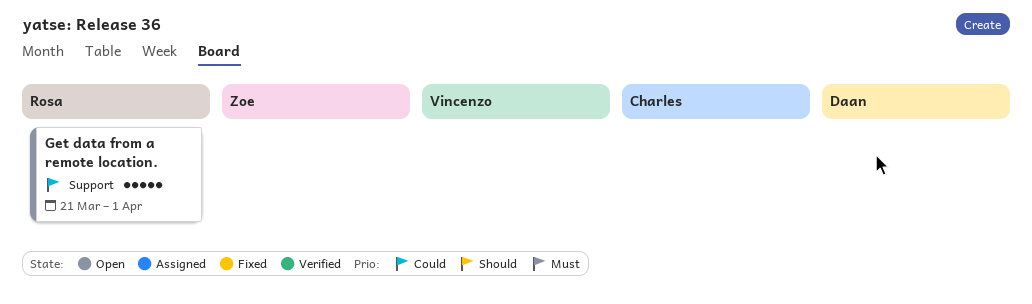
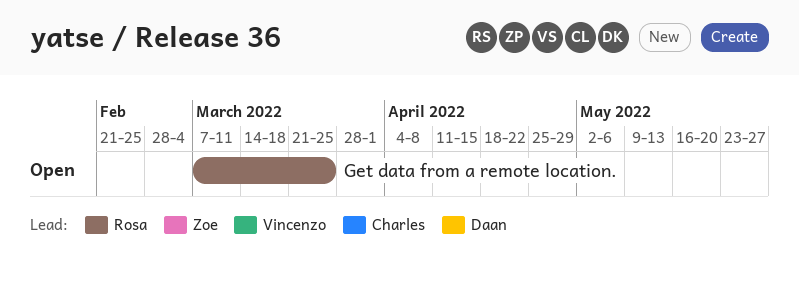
Get data from a remote location., start: Mar 21 -> Mar 7
Get data from a remote location., due: Apr 1 -> Mar 25

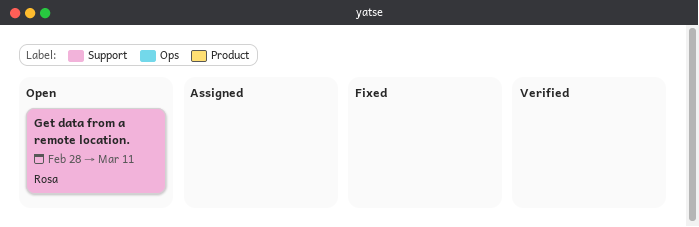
Get data from a remote location., start: Mar 7 -> Feb 28
Get data from a remote location., due: Mar 25 -> Mar 11

